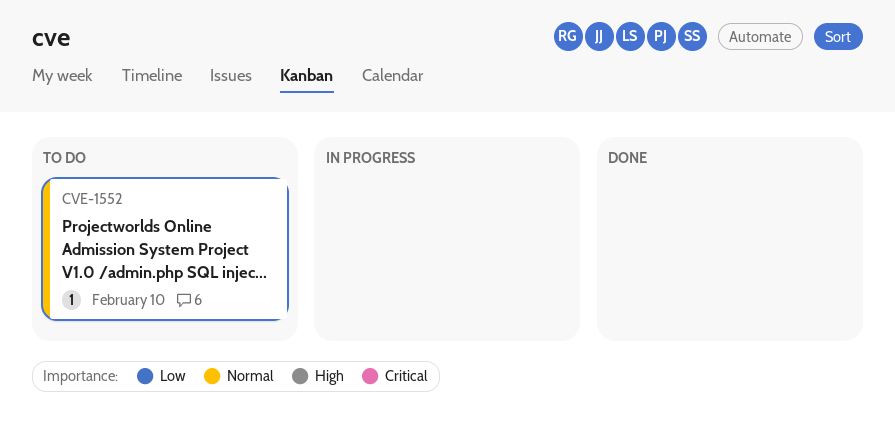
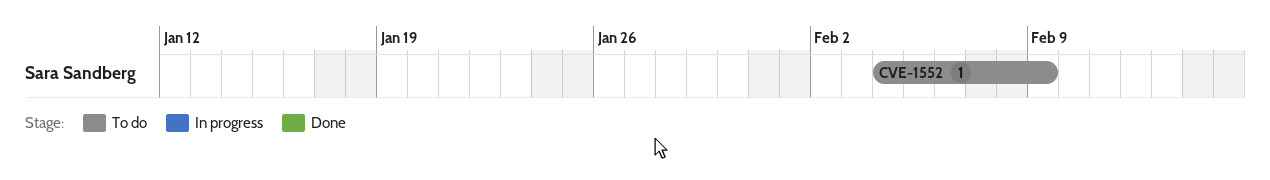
CVE-1552, due: Feb 10 -> Feb 9

